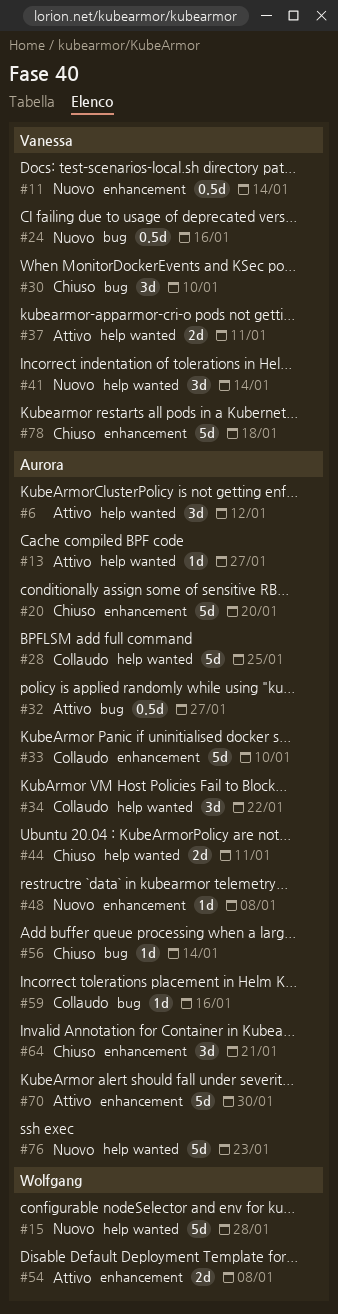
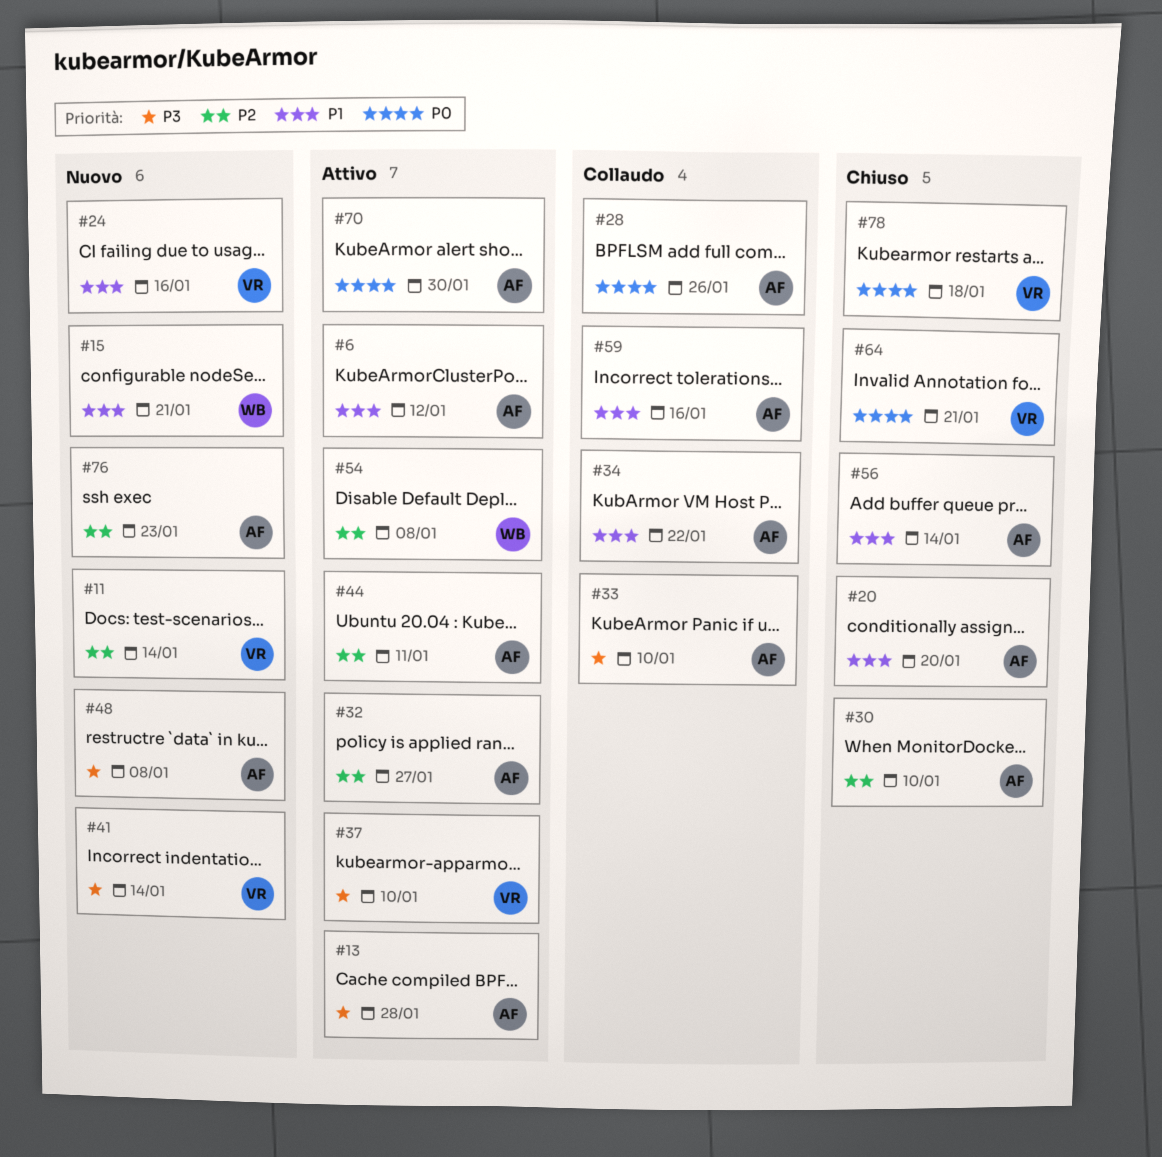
#13, due: Jan 27 -> Jan 28
#15, due: Jan 28 -> Jan 21
#28, due: Jan 25 -> Jan 26
#30, owner: Vanessa -> Aurora
#37, due: Jan 11 -> Jan 10
#44, status: Chiuso -> Attivo
#64, owner: Aurora -> Vanessa

